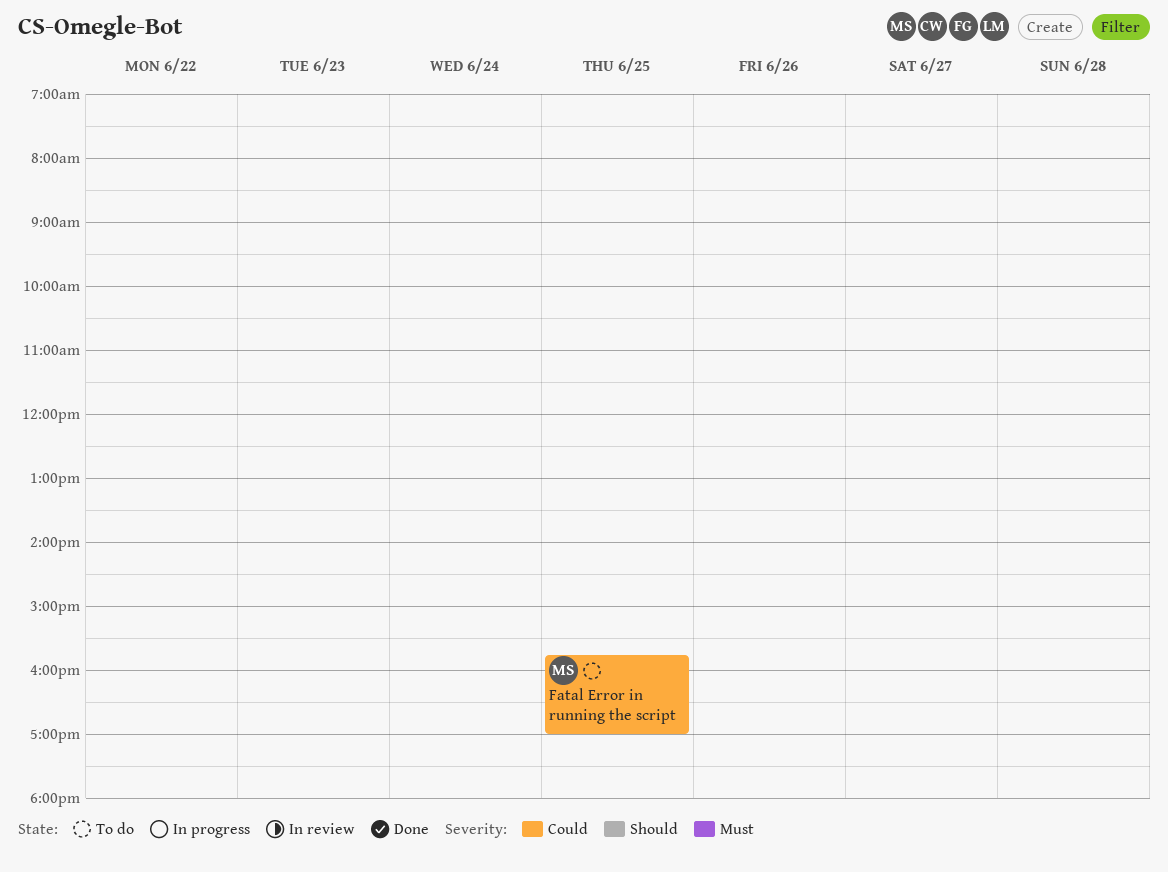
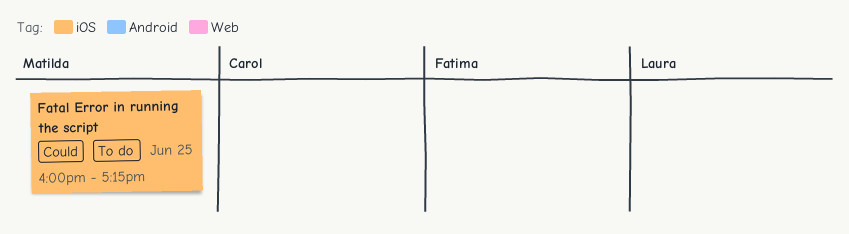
Fatal Error in running the script, begins: 15:45 -> 16:00
Fatal Error in running the script, ends: 17:00 -> 17:15

